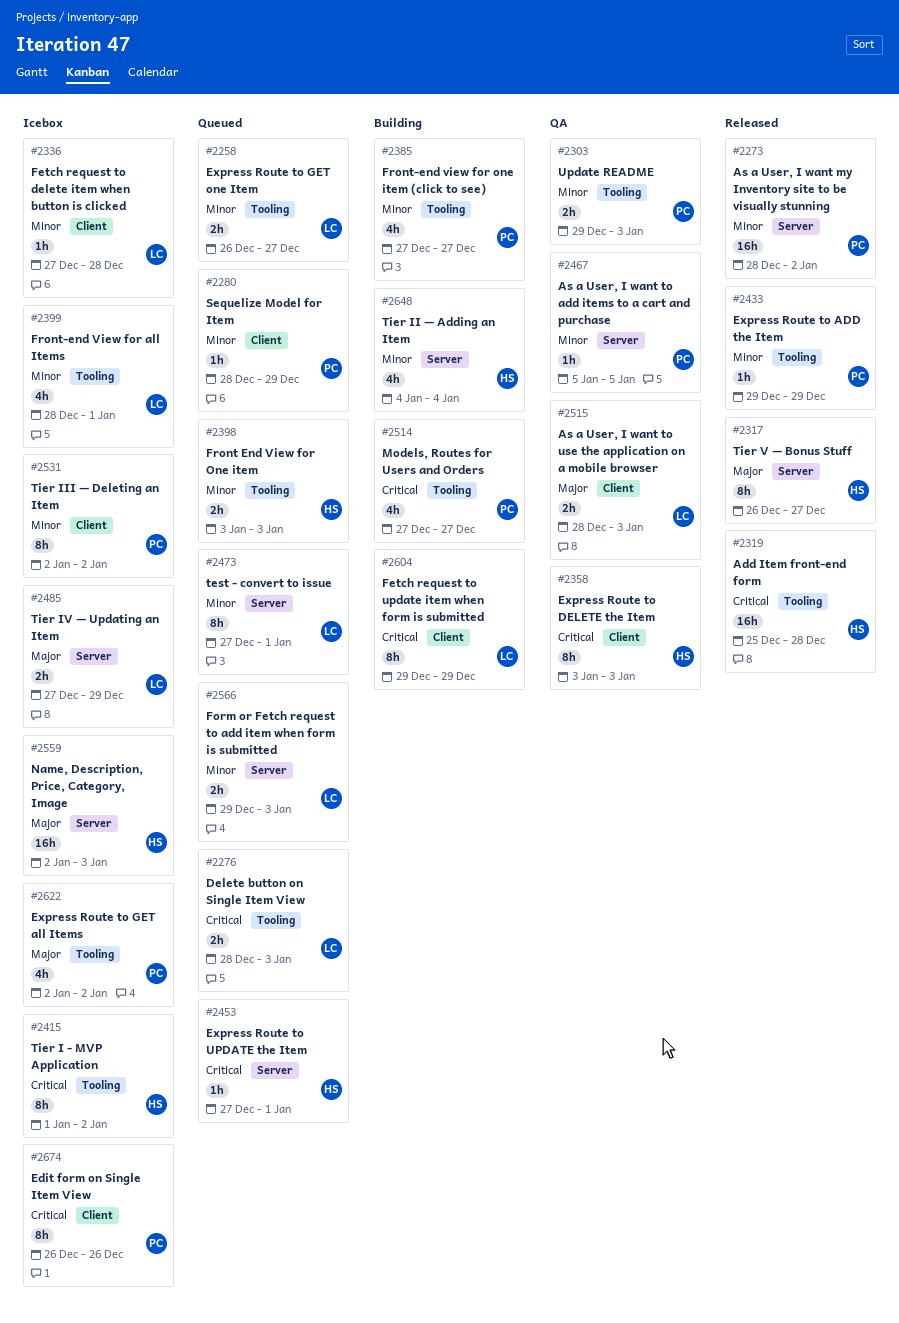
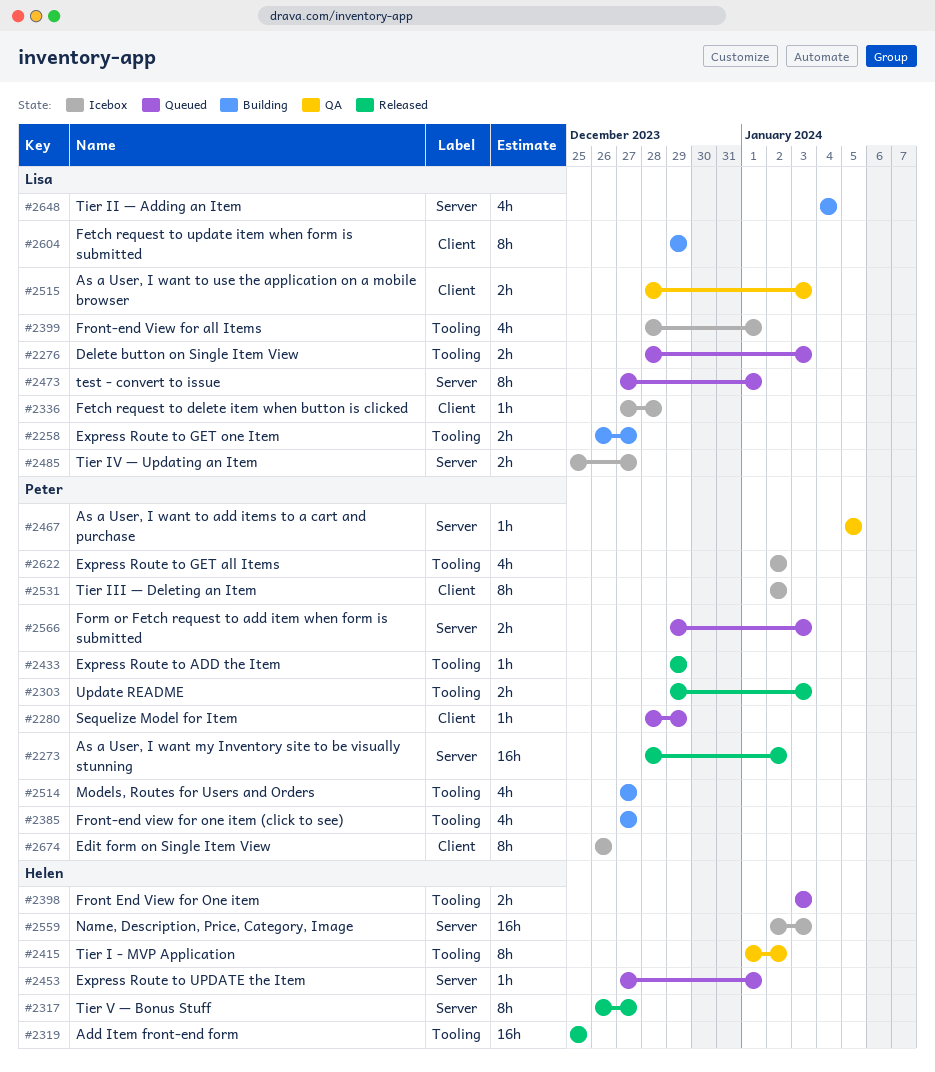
#2258, status: Queued -> Building
#2303, status: QA -> Released
#2319, due: Dec 28 -> Dec 25
#2358: present -> none
#2415, status: Icebox -> QA
#2485, start: Dec 27 -> Dec 25
#2485, due: Dec 29 -> Dec 27
#2566, owner: Lisa -> Peter
#2648, owner: Helen -> Lisa

